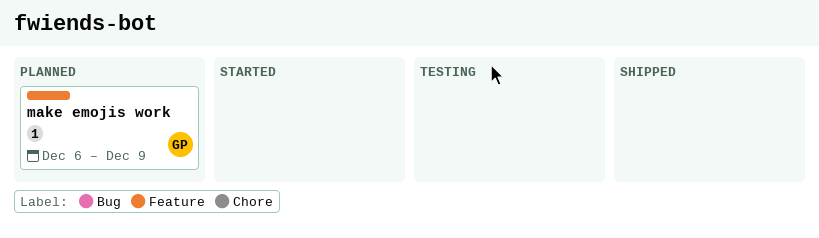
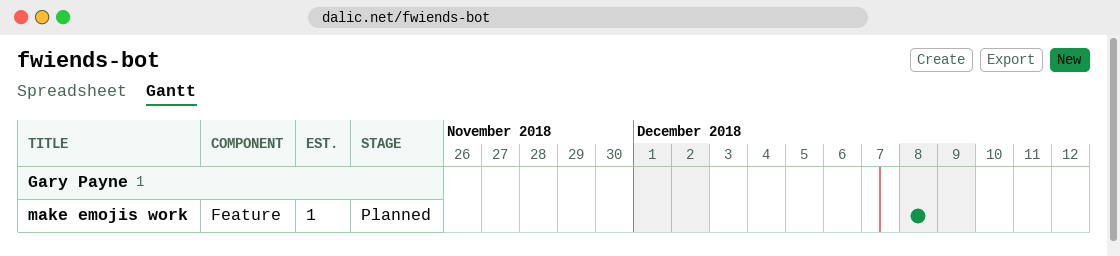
make emojis work, start: Dec 6 -> Dec 8
make emojis work, due: Dec 9 -> Dec 8

